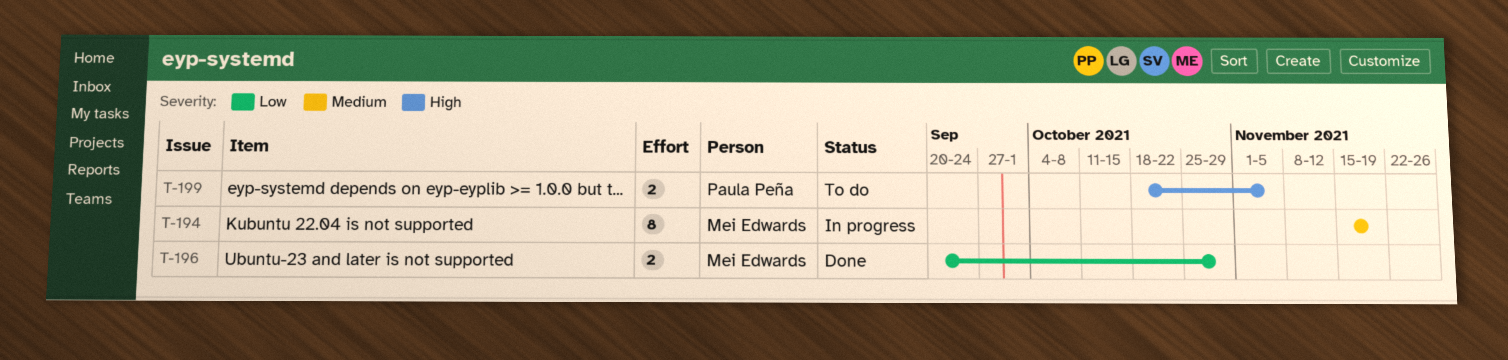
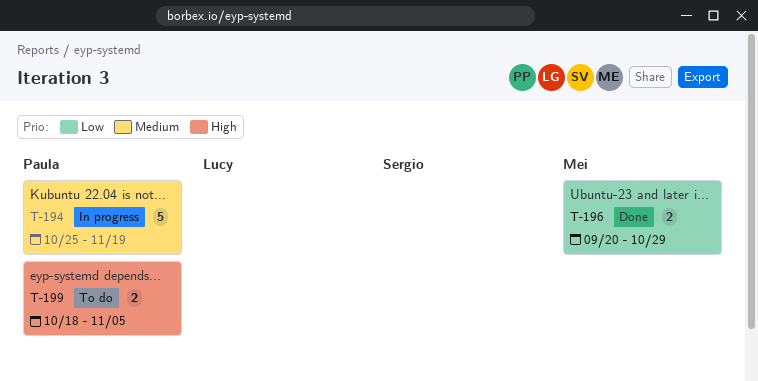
T-194, owner: Mei Edwards -> Paula Peña
T-194, estimate: 8 -> 5
T-194, start: Nov 15 -> Oct 25

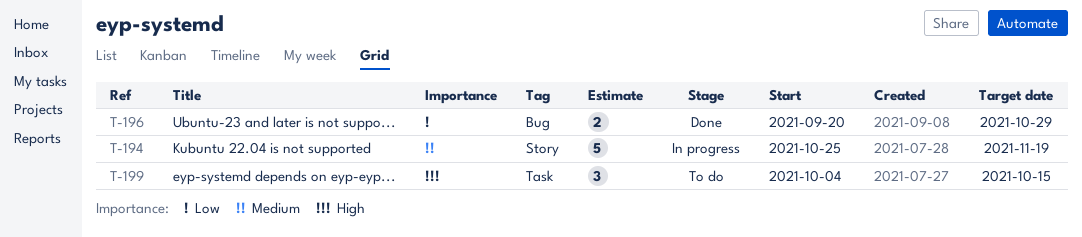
T-199, estimate: 2 -> 3
T-199, start: Oct 18 -> Oct 4
T-199, due: Nov 5 -> Oct 15

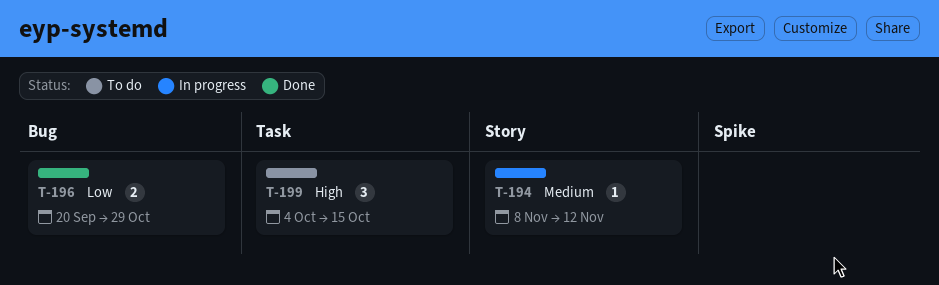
T-194, estimate: 5 -> 1
T-194, start: Oct 25 -> Nov 8
T-194, due: Nov 19 -> Nov 12

